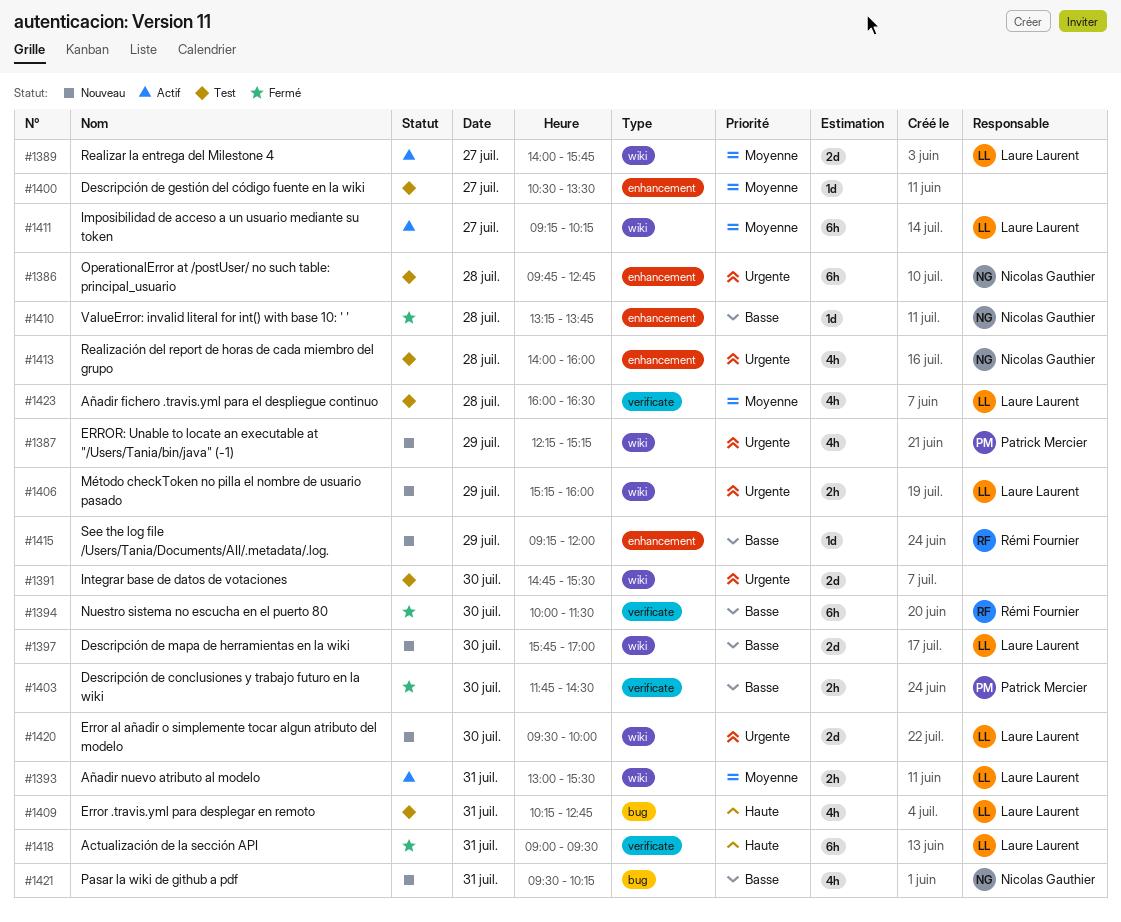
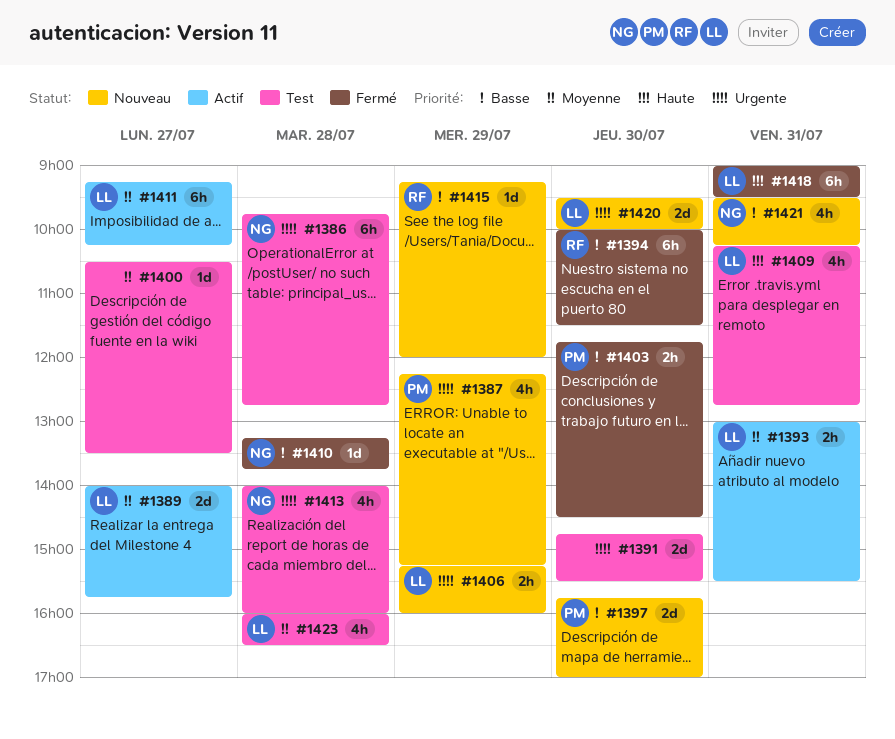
#1397, owner: Laure Laurent -> Patrick Mercier

